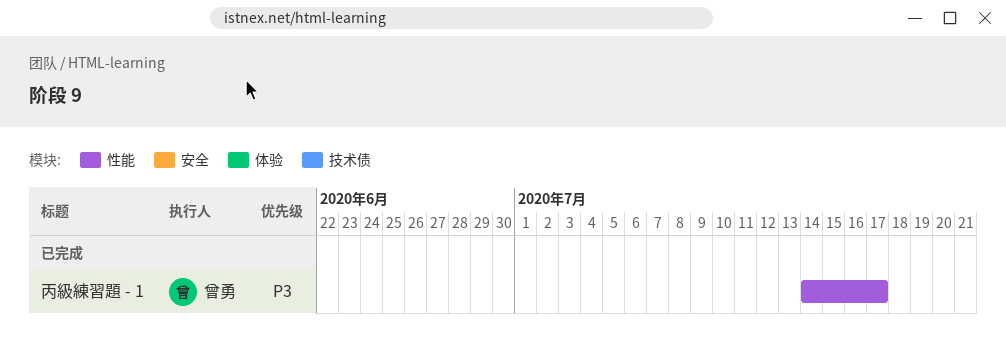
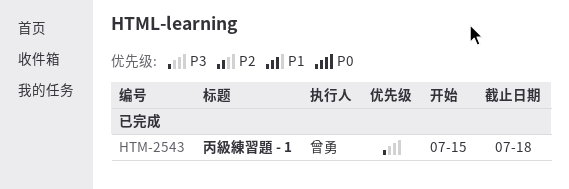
丙級練習題 - 1, start: Jul 14 -> Jul 15
丙級練習題 - 1, due: Jul 17 -> Jul 18

